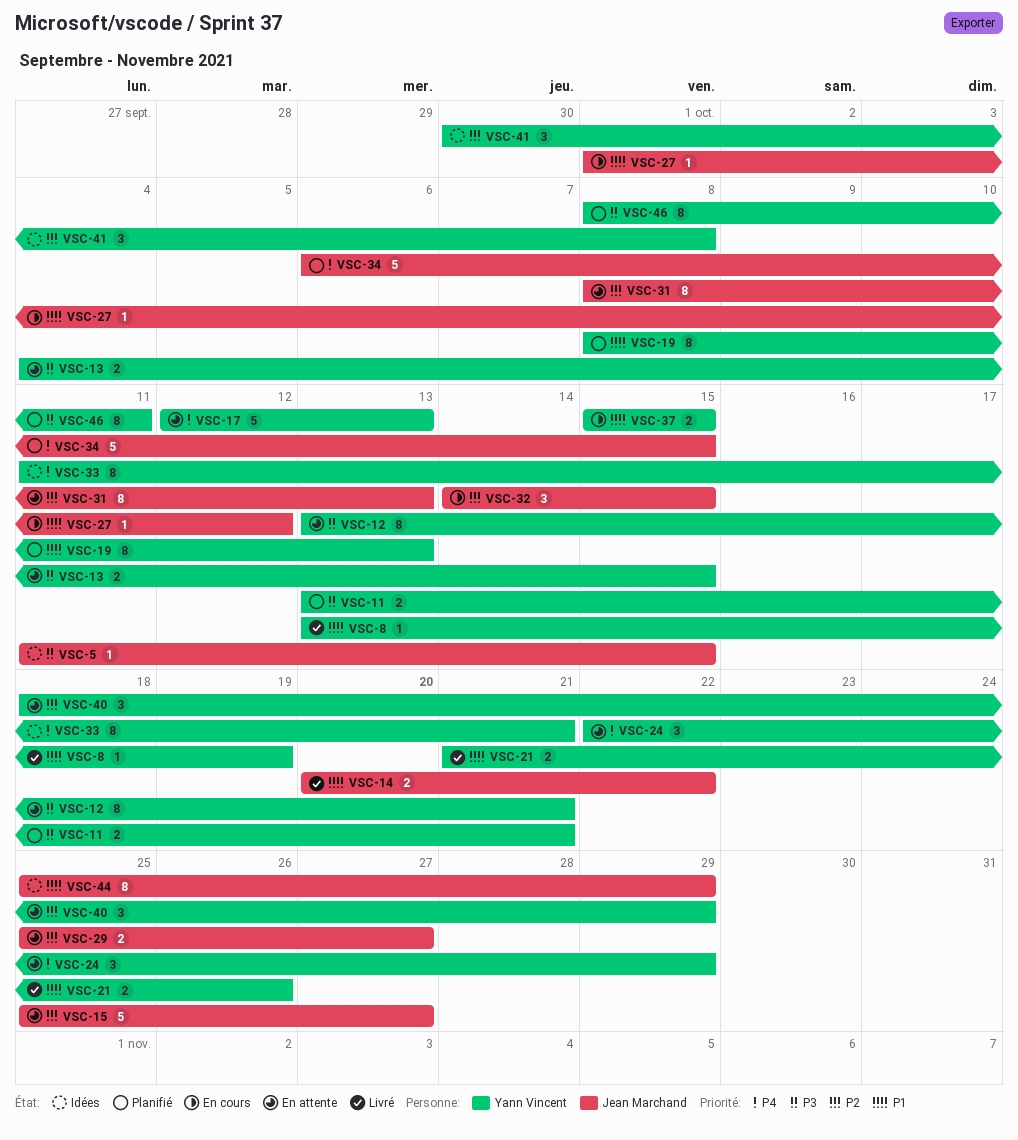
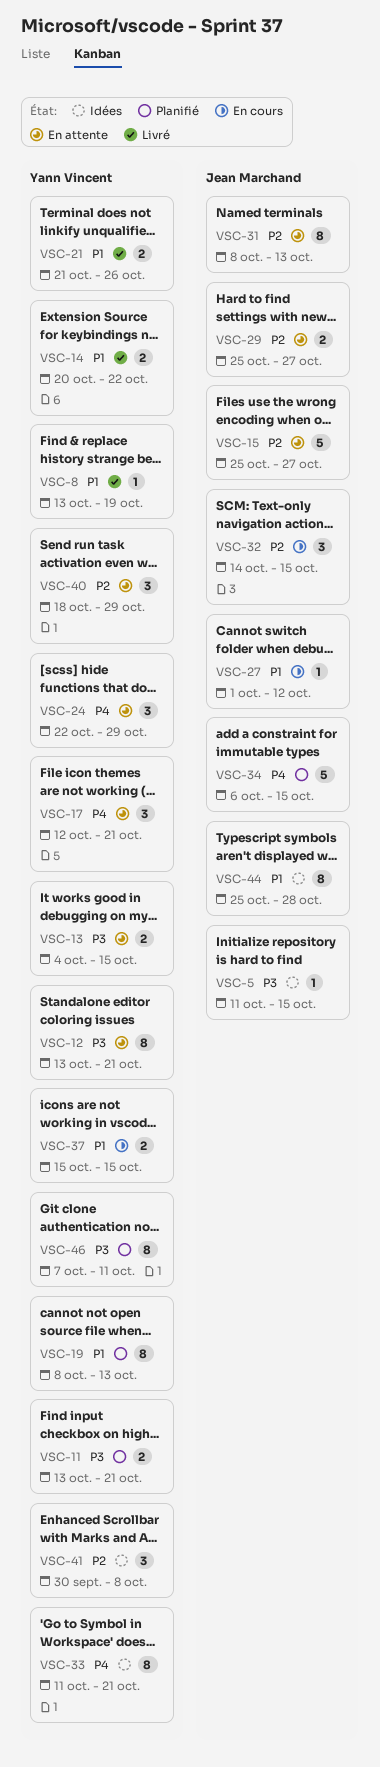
VSC-14, owner: Jean Marchand -> Yann Vincent
VSC-17, estimate: 5 -> 3
VSC-17, due: Oct 13 -> Oct 21
VSC-44, due: Oct 29 -> Oct 28
VSC-46, start: Oct 8 -> Oct 7

